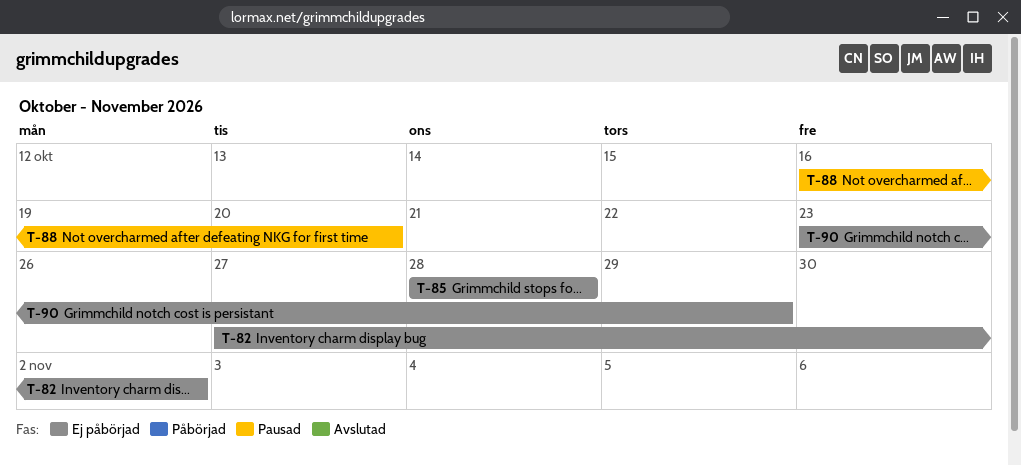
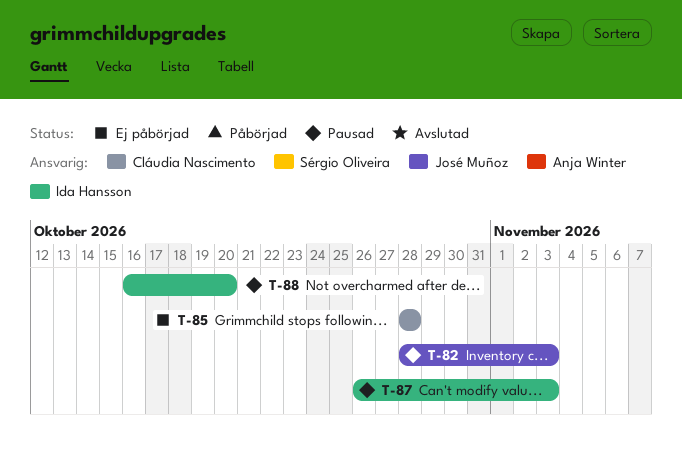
T-82, status: Ej påbörjad -> Pausad
T-82, start: Oct 27 -> Oct 28
T-82, due: Nov 2 -> Nov 3
T-87: none -> present
T-90: present -> none

